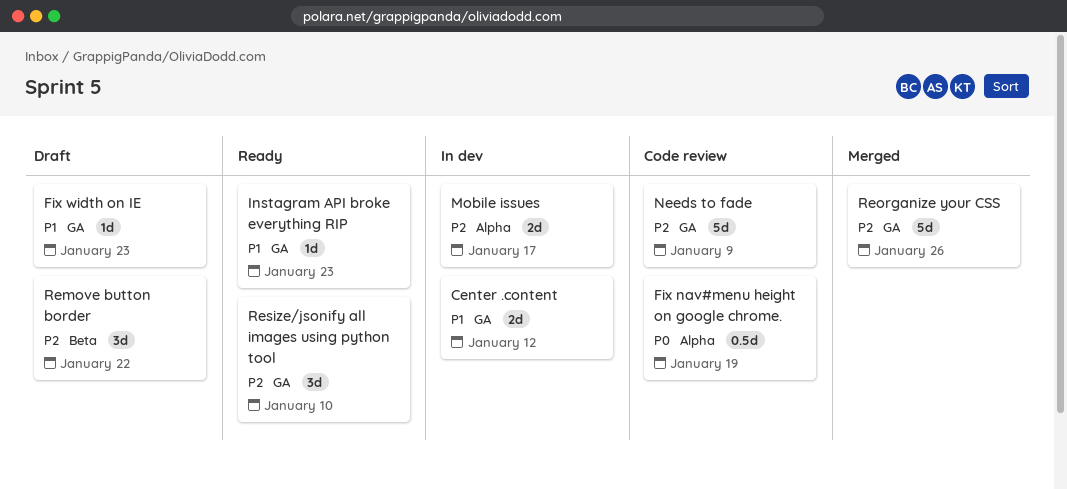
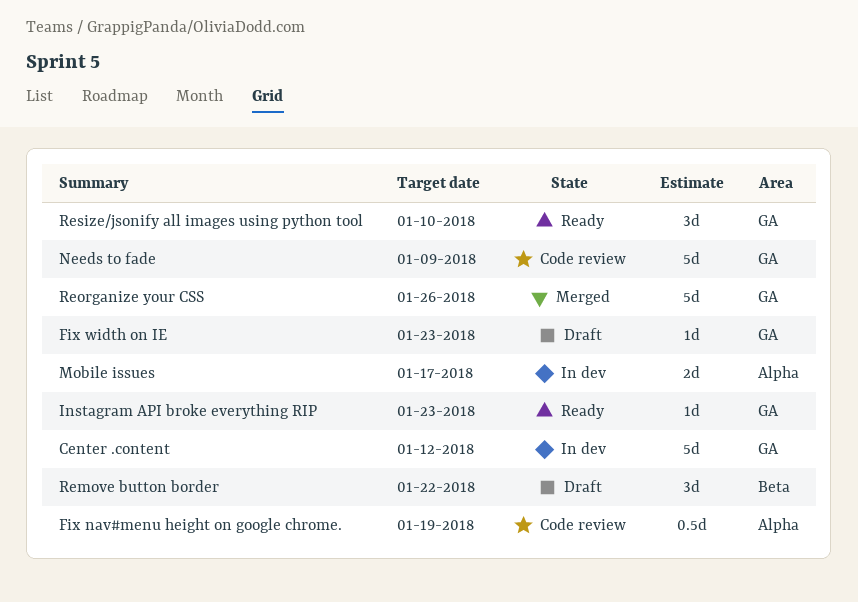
Center .content, estimate: 2d -> 5d

